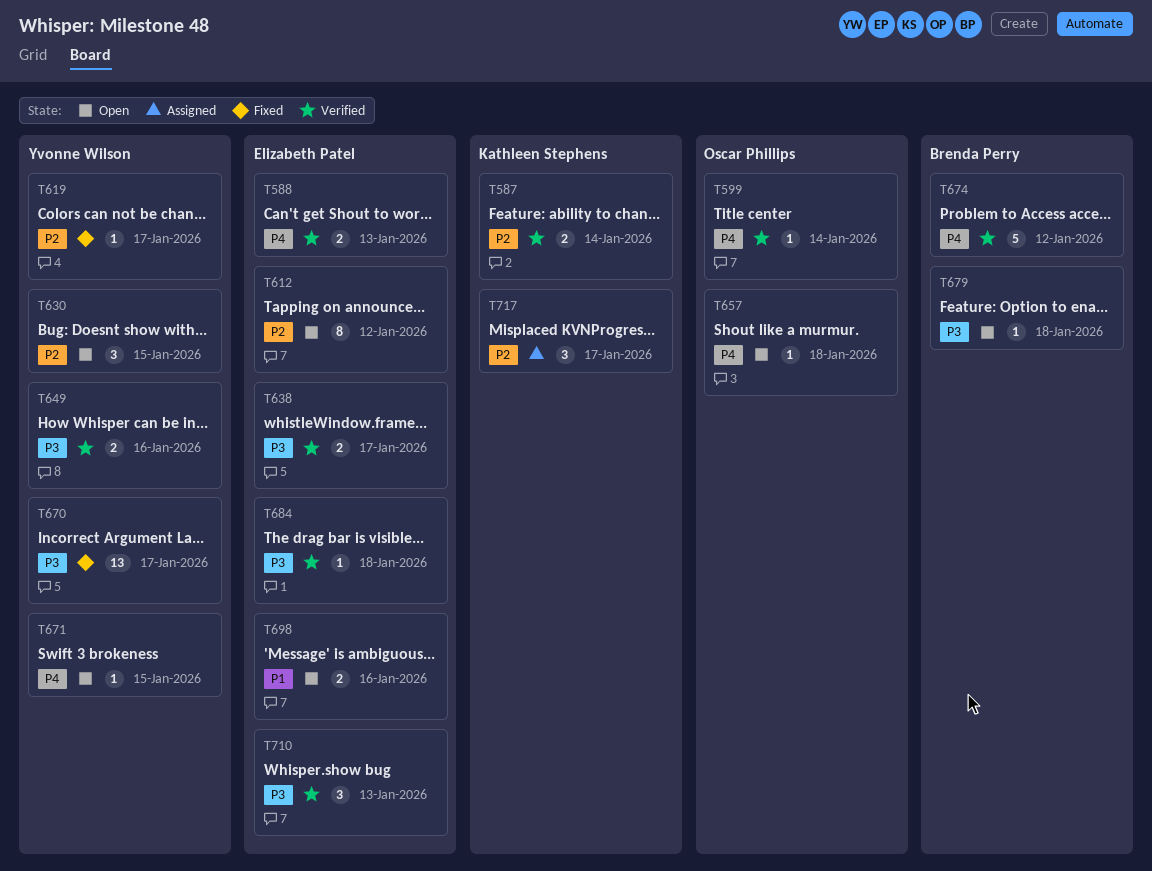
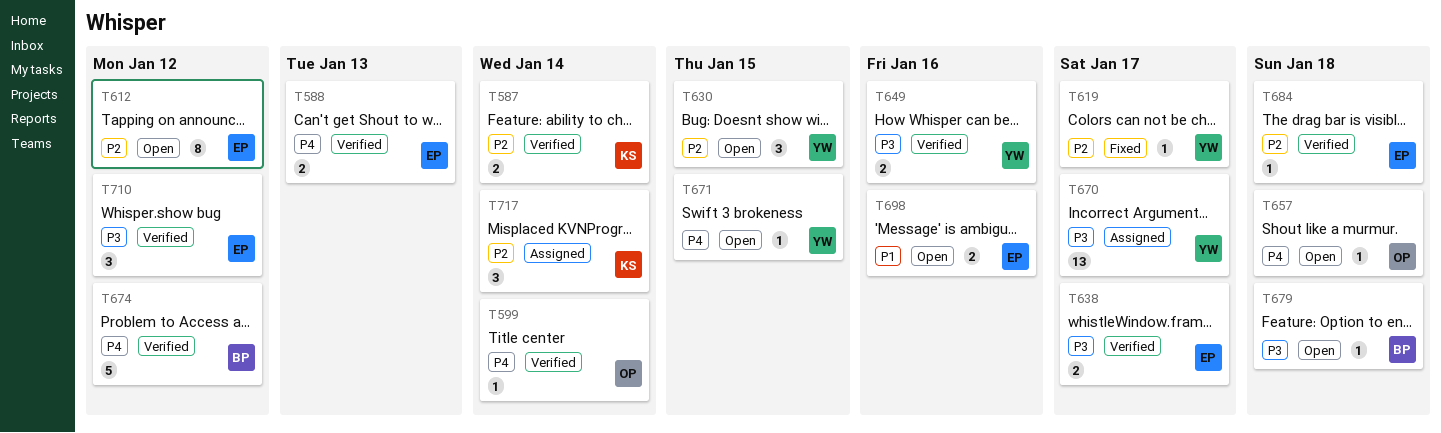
T670, status: Fixed -> Assigned
T684, priority: P3 -> P2
T710, due: Jan 13 -> Jan 12
T717, due: Jan 17 -> Jan 14

